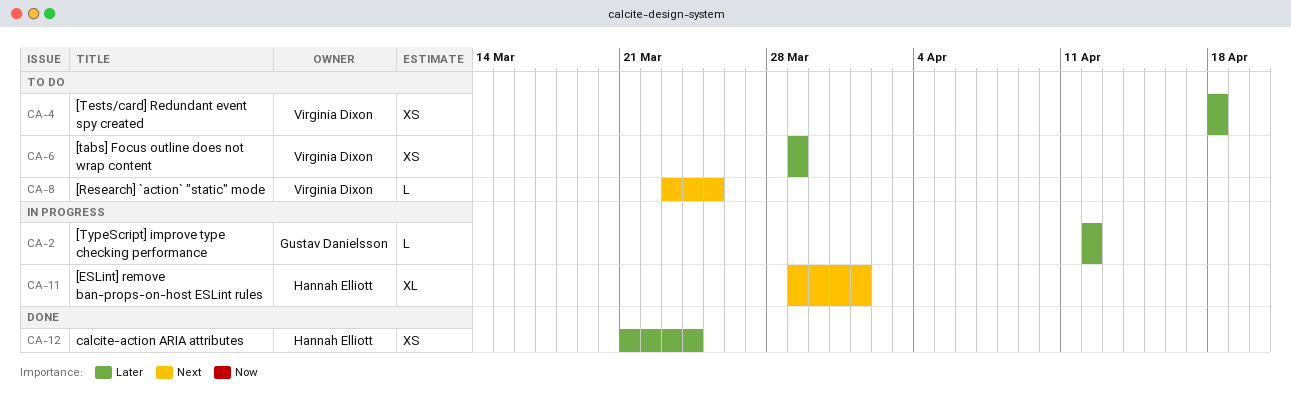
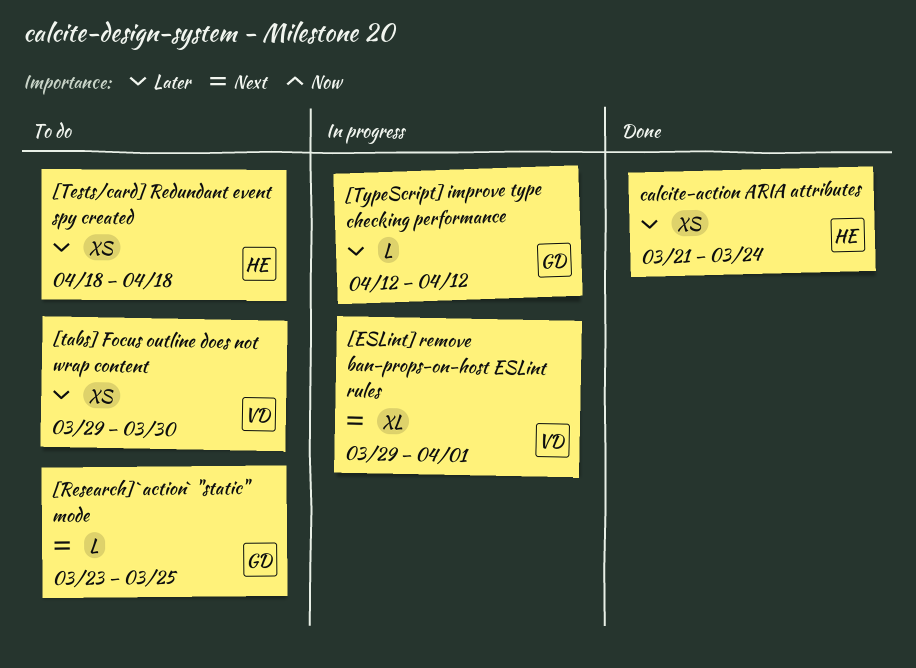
[ESLint] remove ban-props-on-host ESLint rules, owner: Hannah Elliott -> Virginia Dixon
[Research] `action` "static" mode, owner: Virginia Dixon -> Gustav Danielsson
[tabs] Focus outline does not wrap content, due: Mar 29 -> Mar 30
[Tests/card] Redundant event spy created, owner: Virginia Dixon -> Hannah Elliott

